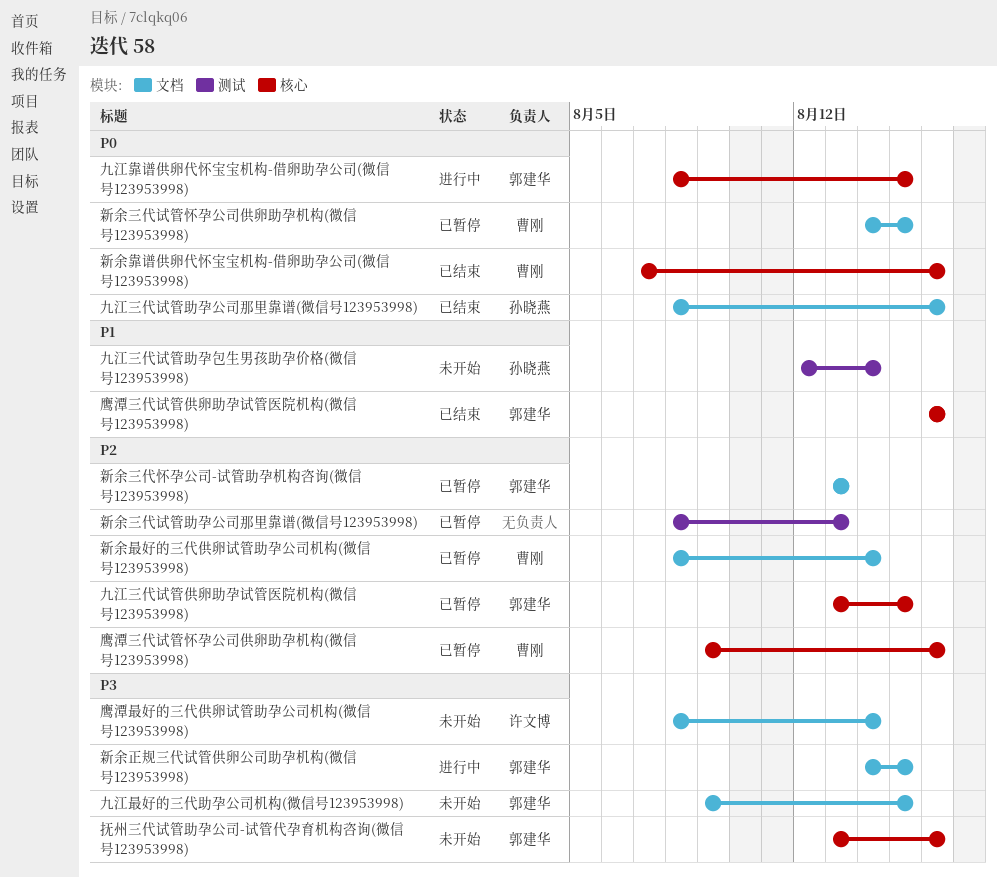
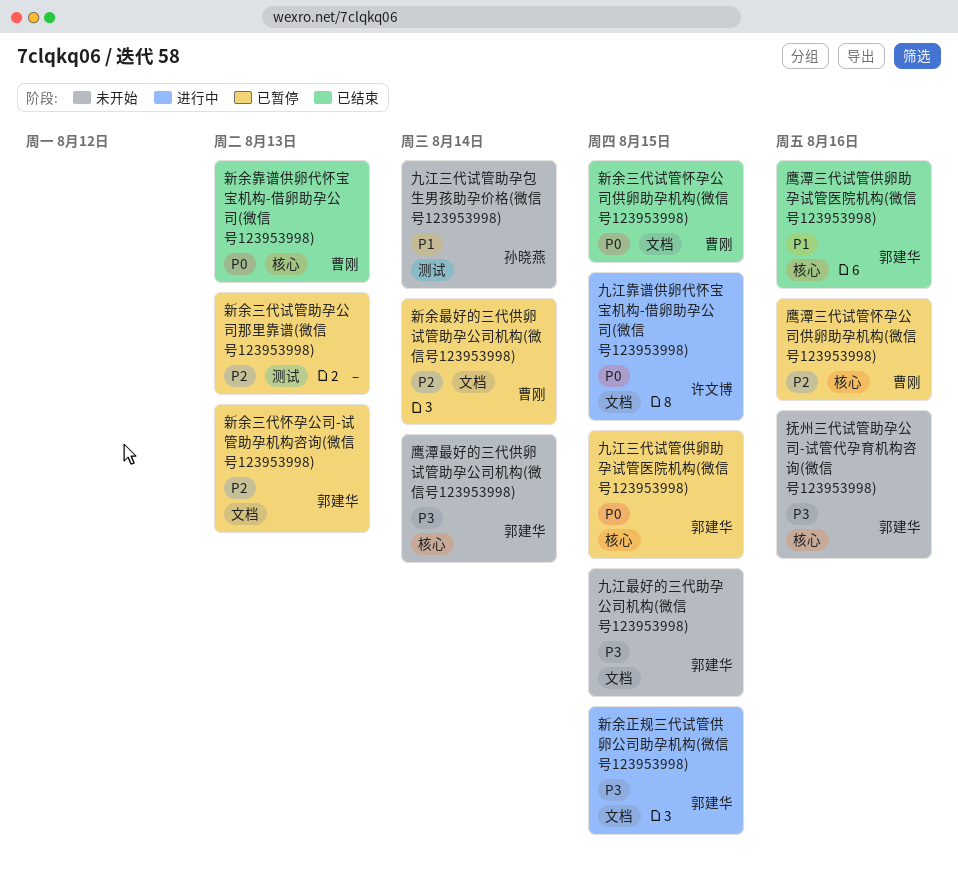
九江三代试管供卵助孕试管医院机构(微信号123953998), priority: P2 -> P0
九江三代试管助孕公司那里靠谱(微信号123953998): present -> none
九江靠谱供卵代怀宝宝机构-借卵助孕公司(微信号123953998), owner: 郭建华 -> 许文博
九江靠谱供卵代怀宝宝机构-借卵助孕公司(微信号123953998), label: 核心 -> 文档
新余三代试管怀孕公司供卵助孕机构(微信号123953998), status: 已暂停 -> 已结束
新余靠谱供卵代怀宝宝机构-借卵助孕公司(微信号123953998), due: Aug 16 -> Aug 13
鹰潭最好的三代供卵试管助孕公司机构(微信号123953998), owner: 许文博 -> 郭建华
鹰潭最好的三代供卵试管助孕公司机构(微信号123953998), label: 文档 -> 核心

